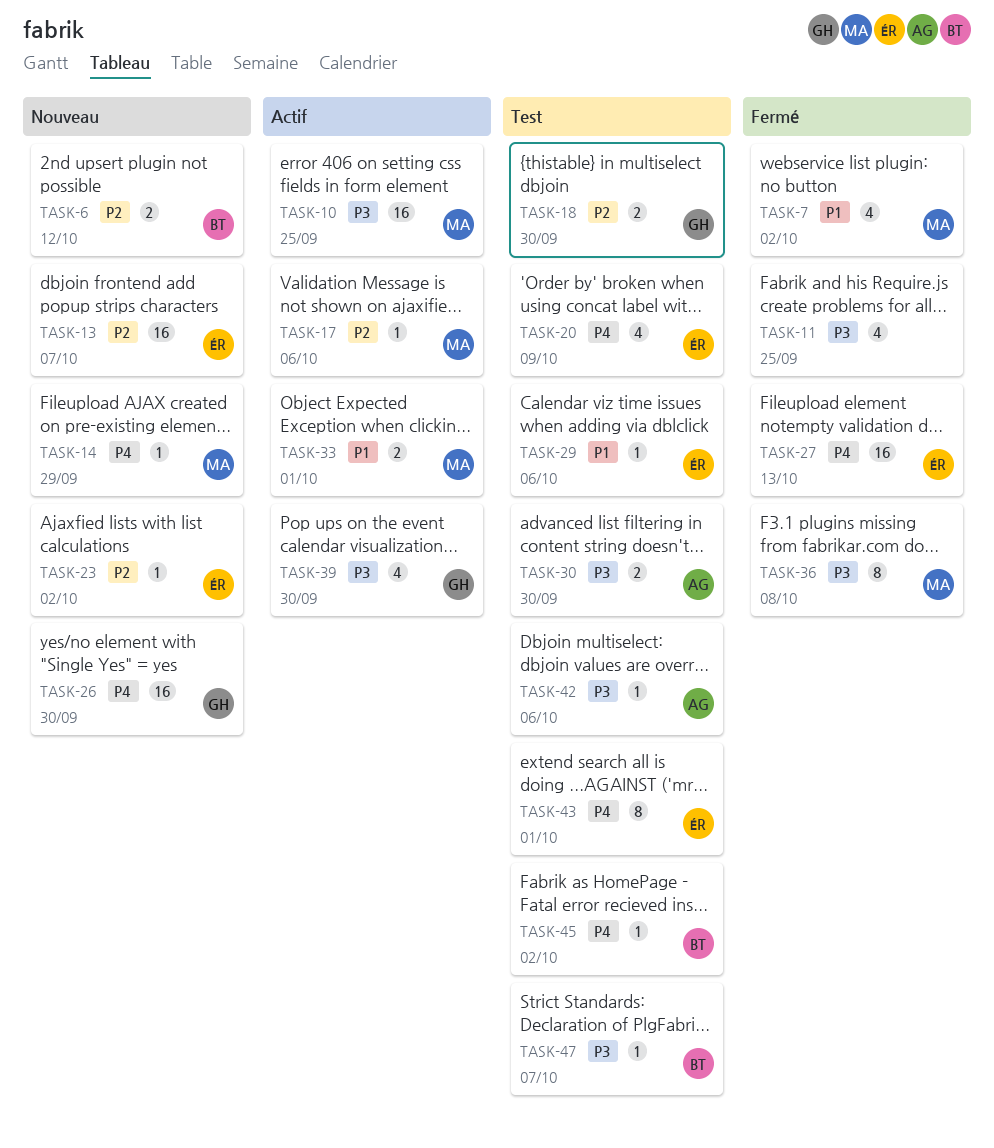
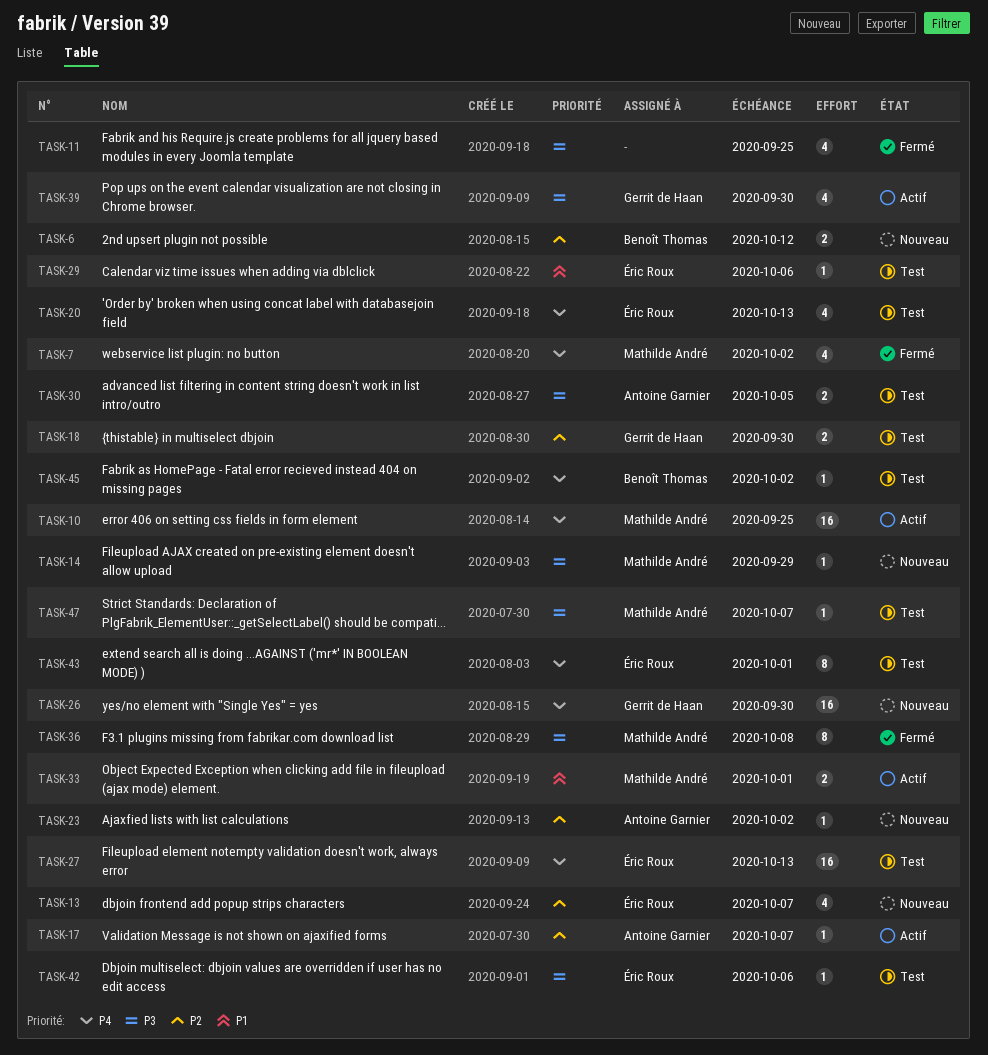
TASK-7, priority: P1 -> P4
TASK-10, priority: P3 -> P4
TASK-13, estimate: 16 -> 4
TASK-14, priority: P4 -> P3
TASK-17, owner: Mathilde André -> Antoine Garnier
TASK-17, due: Oct 6 -> Oct 7
TASK-20, due: Oct 9 -> Oct 13
TASK-23, owner: Éric Roux -> Antoine Garnier
TASK-27, status: Fermé -> Test
TASK-30, due: Sep 30 -> Oct 5
TASK-42, owner: Antoine Garnier -> Éric Roux
TASK-47, owner: Benoît Thomas -> Mathilde André

